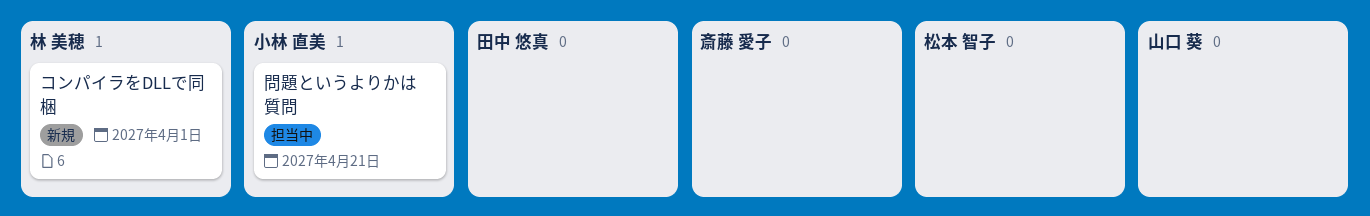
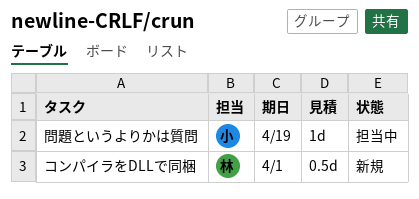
問題というよりかは質問, due: Apr 21 -> Apr 19

